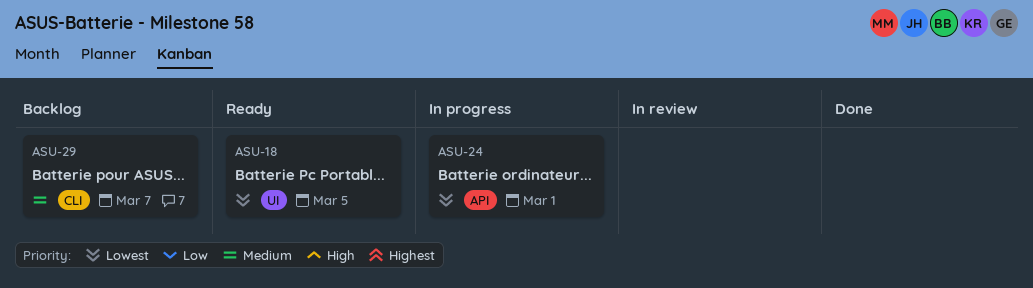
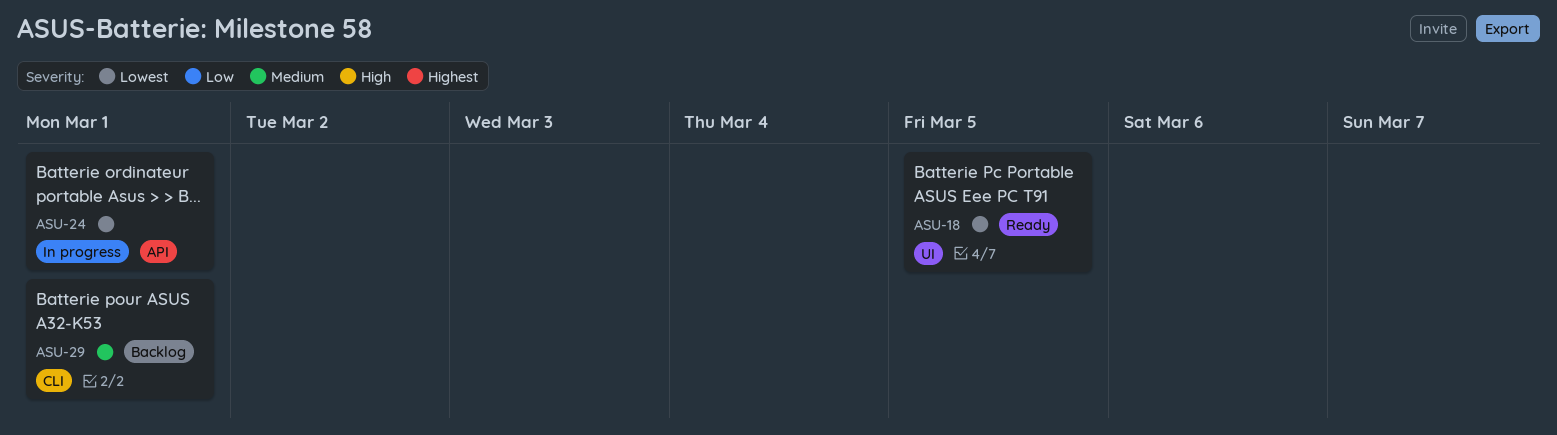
ASU-29, due: Mar 7 -> Mar 1

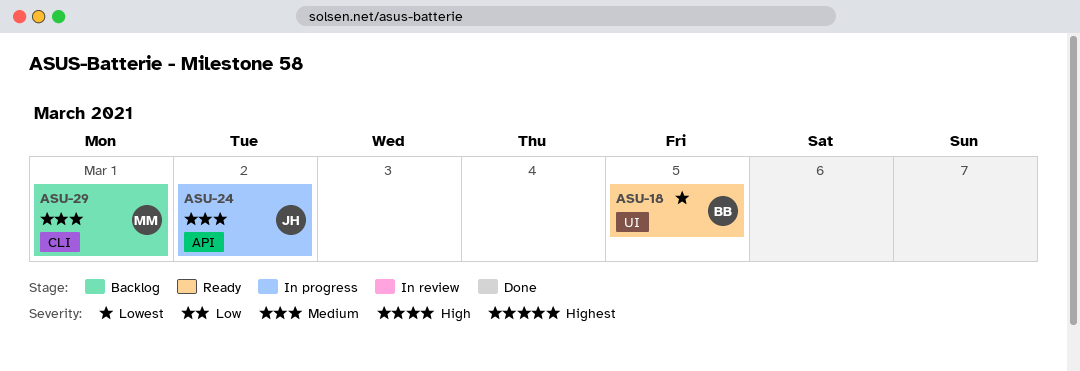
ASU-24, priority: Lowest -> Medium
ASU-24, due: Mar 1 -> Mar 2

